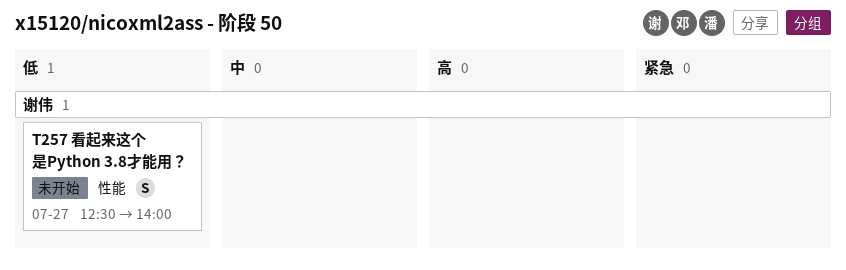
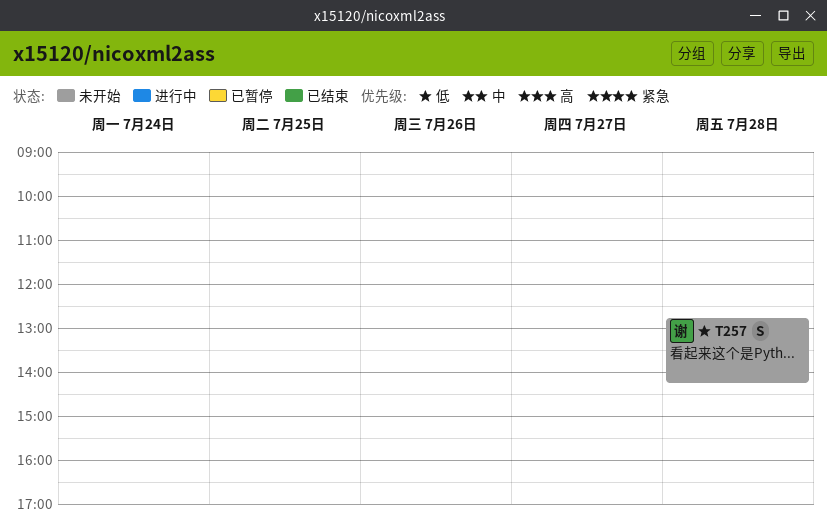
T257, day: Jul 27 -> Jul 28
T257, begins: 12:30 -> 12:45
T257, ends: 14:00 -> 14:15

